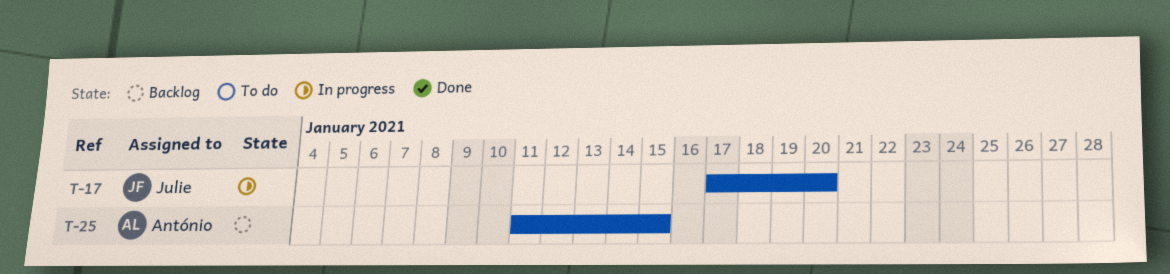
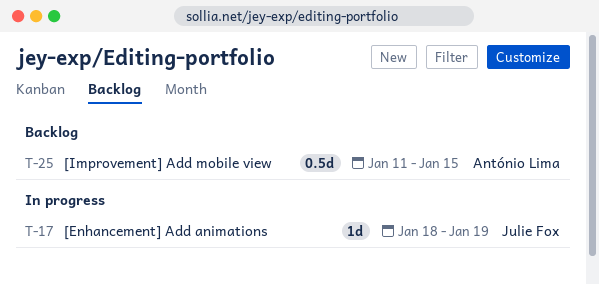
T-17, start: Jan 17 -> Jan 18
T-17, due: Jan 20 -> Jan 19

